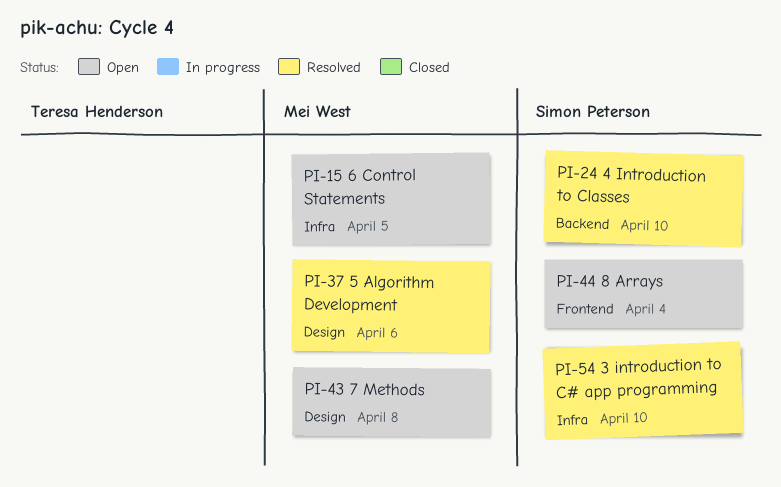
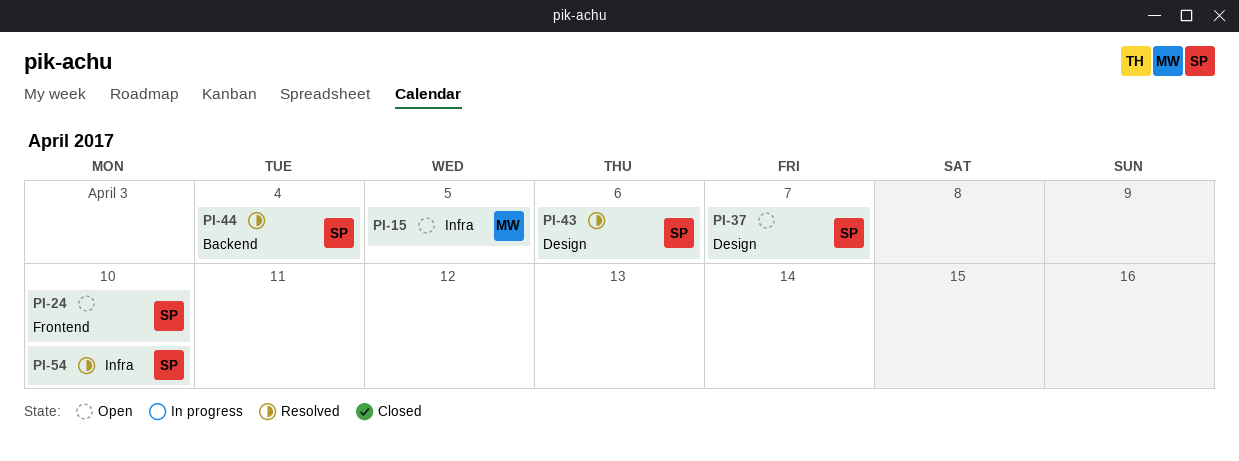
PI-24, status: Resolved -> Open
PI-24, label: Backend -> Frontend
PI-37, status: Resolved -> Open
PI-37, owner: Mei West -> Simon Peterson
PI-37, due: Apr 6 -> Apr 7
PI-43, status: Open -> Resolved
PI-43, owner: Mei West -> Simon Peterson
PI-43, due: Apr 8 -> Apr 6
PI-44, status: Open -> Resolved
PI-44, label: Frontend -> Backend

